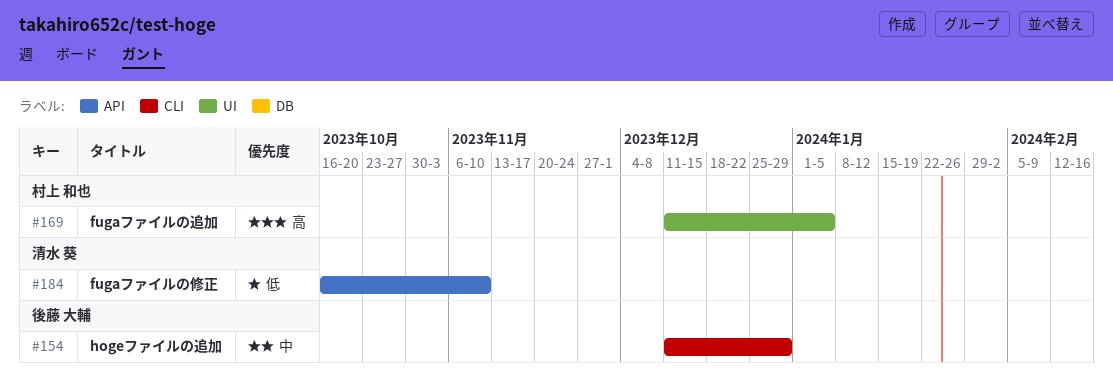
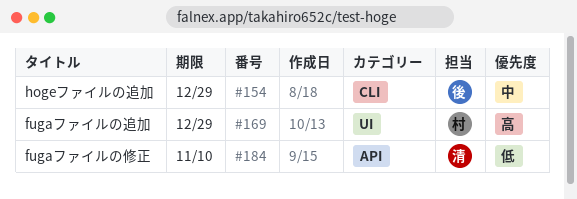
#169, due: Jan 5 -> Dec 29

